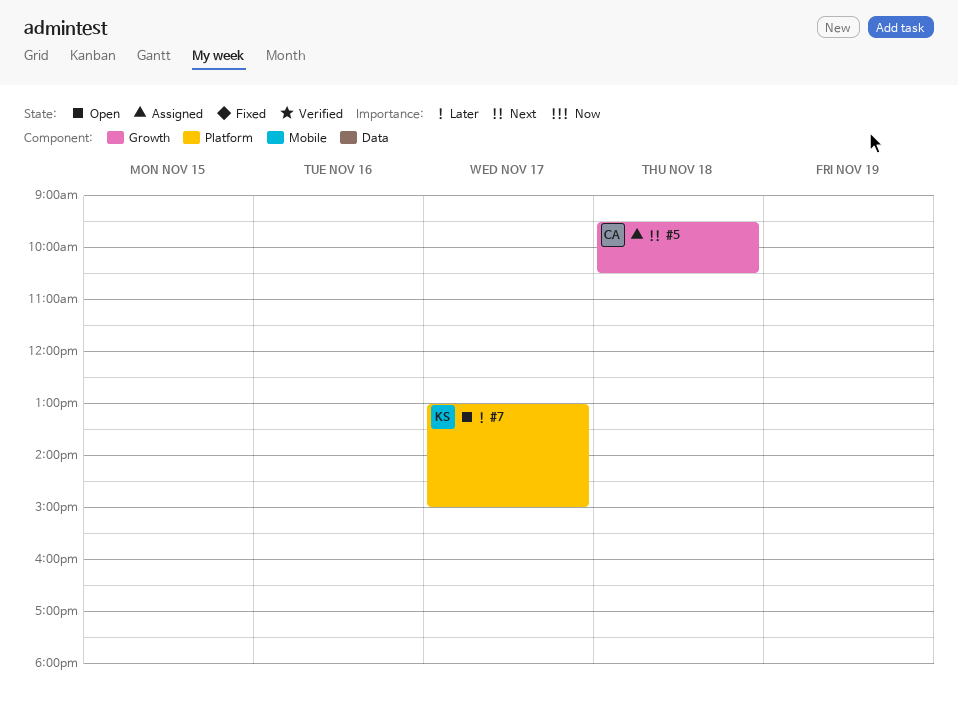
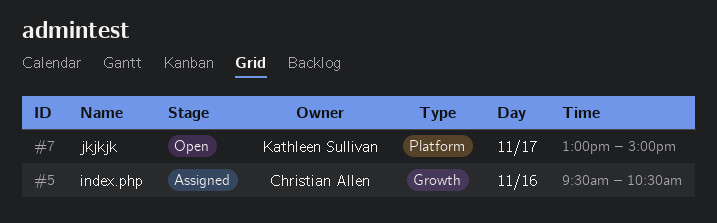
#5, day: Nov 18 -> Nov 16

